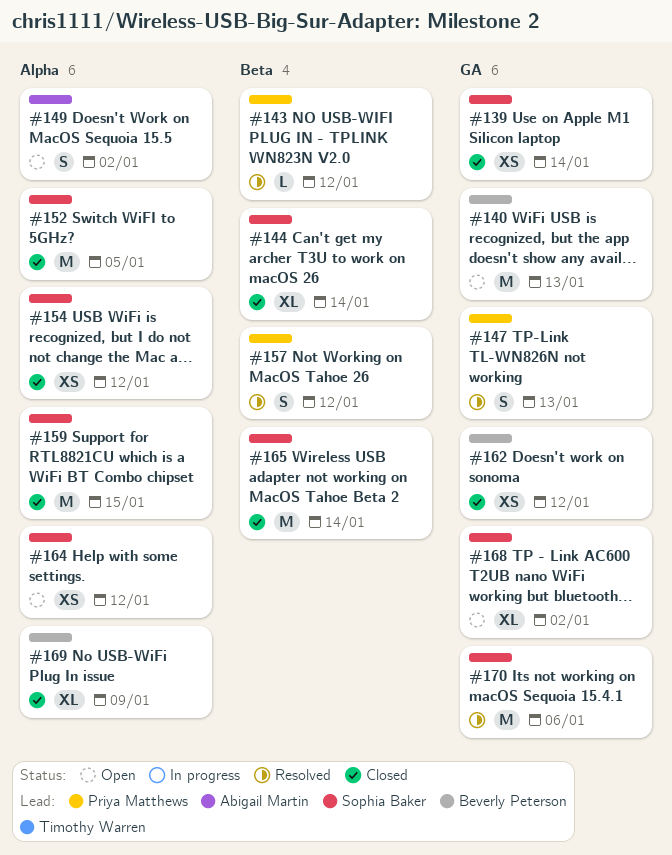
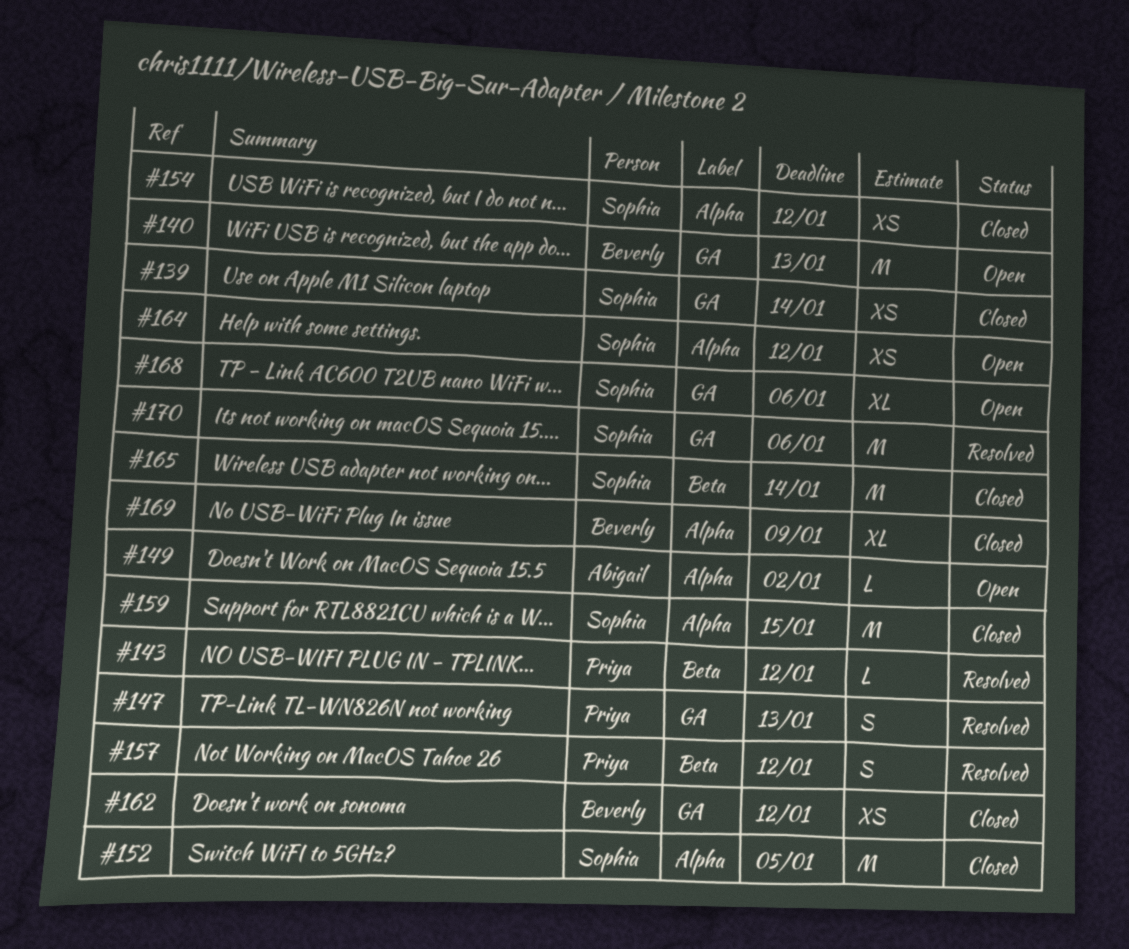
#144: present -> none
#149, estimate: S -> L
#168, due: Jan 2 -> Jan 6

